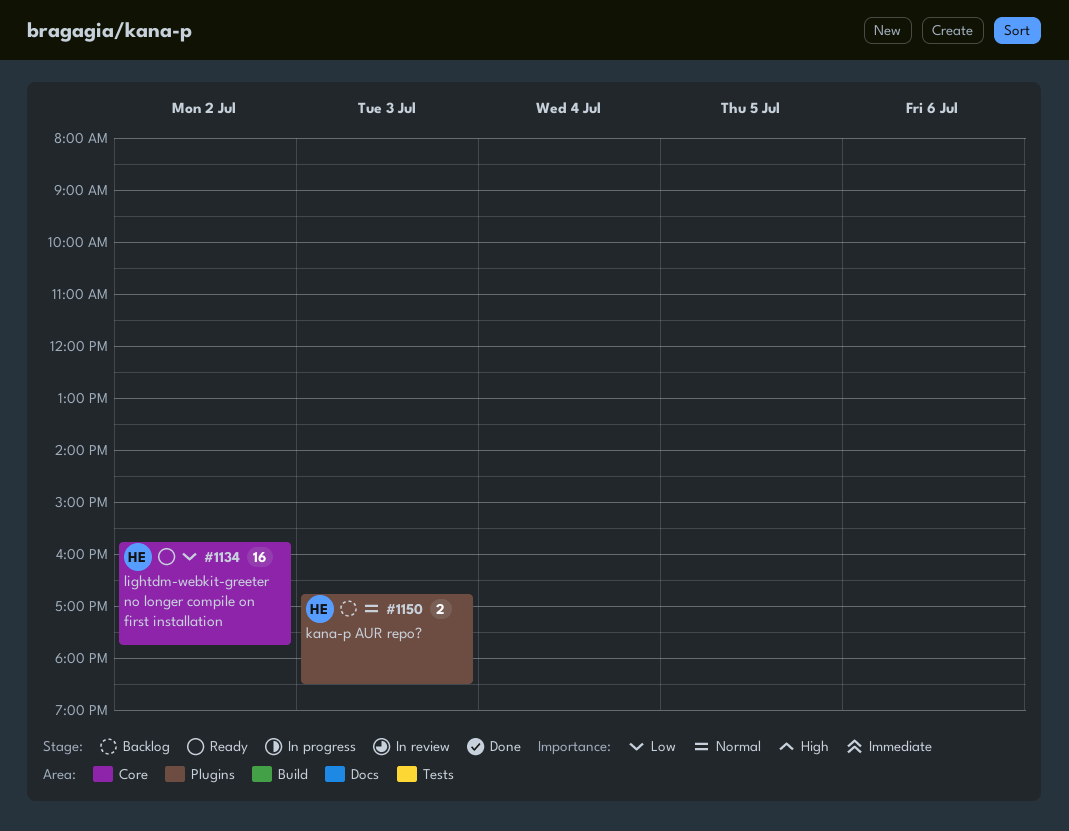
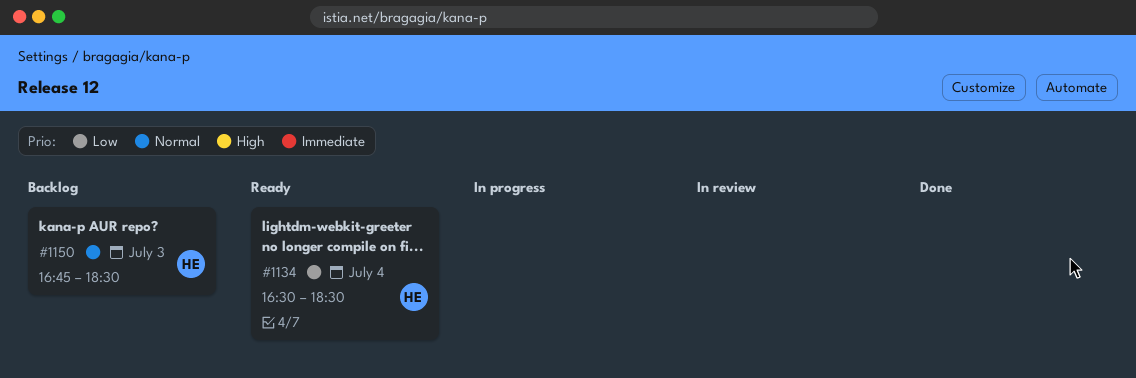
#1134, day: Jul 2 -> Jul 4
#1134, begins: 15:45 -> 16:30
#1134, ends: 17:45 -> 18:30

